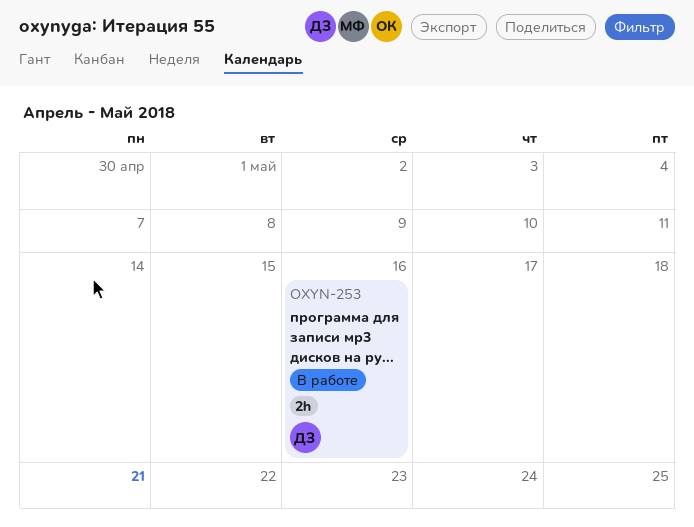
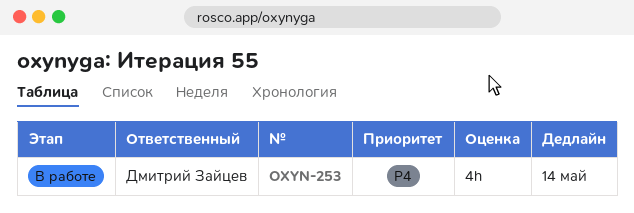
OXYN-253, estimate: 2h -> 4h
OXYN-253, due: May 16 -> May 14

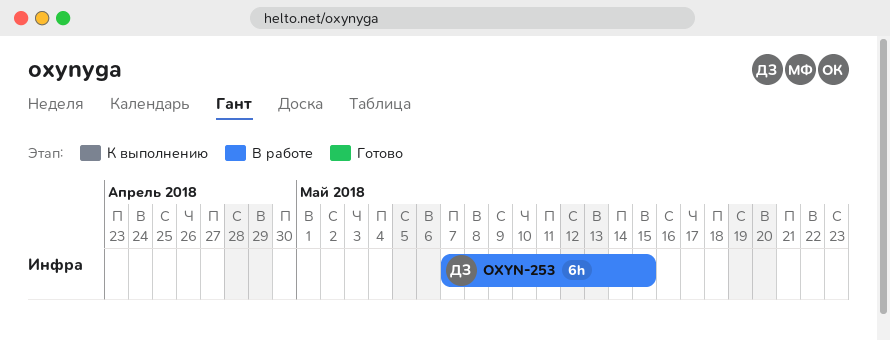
OXYN-253, estimate: 4h -> 6h
OXYN-253, due: May 14 -> May 15

